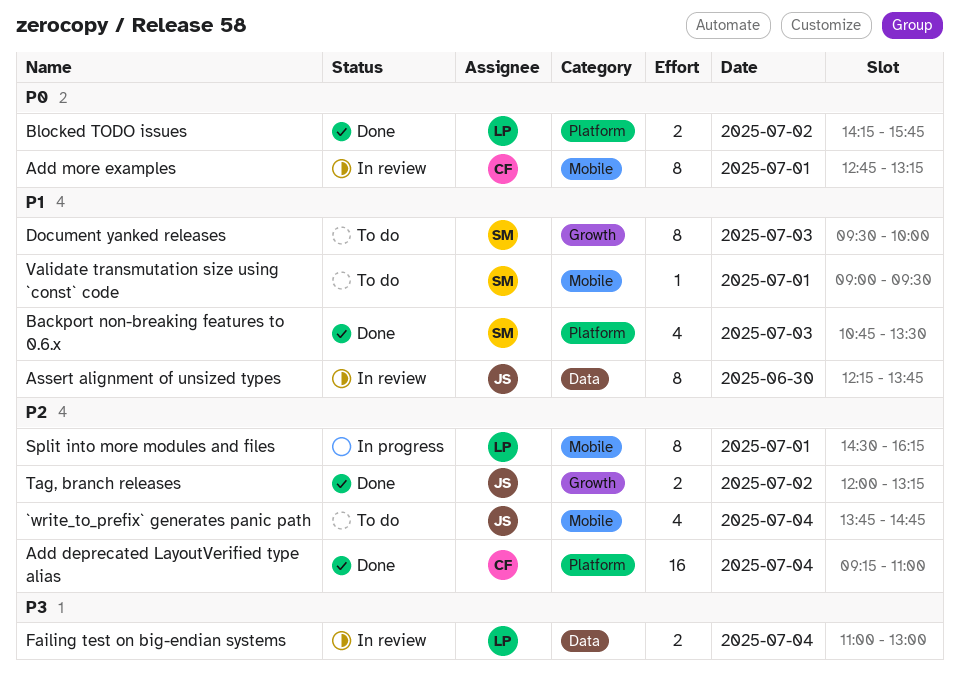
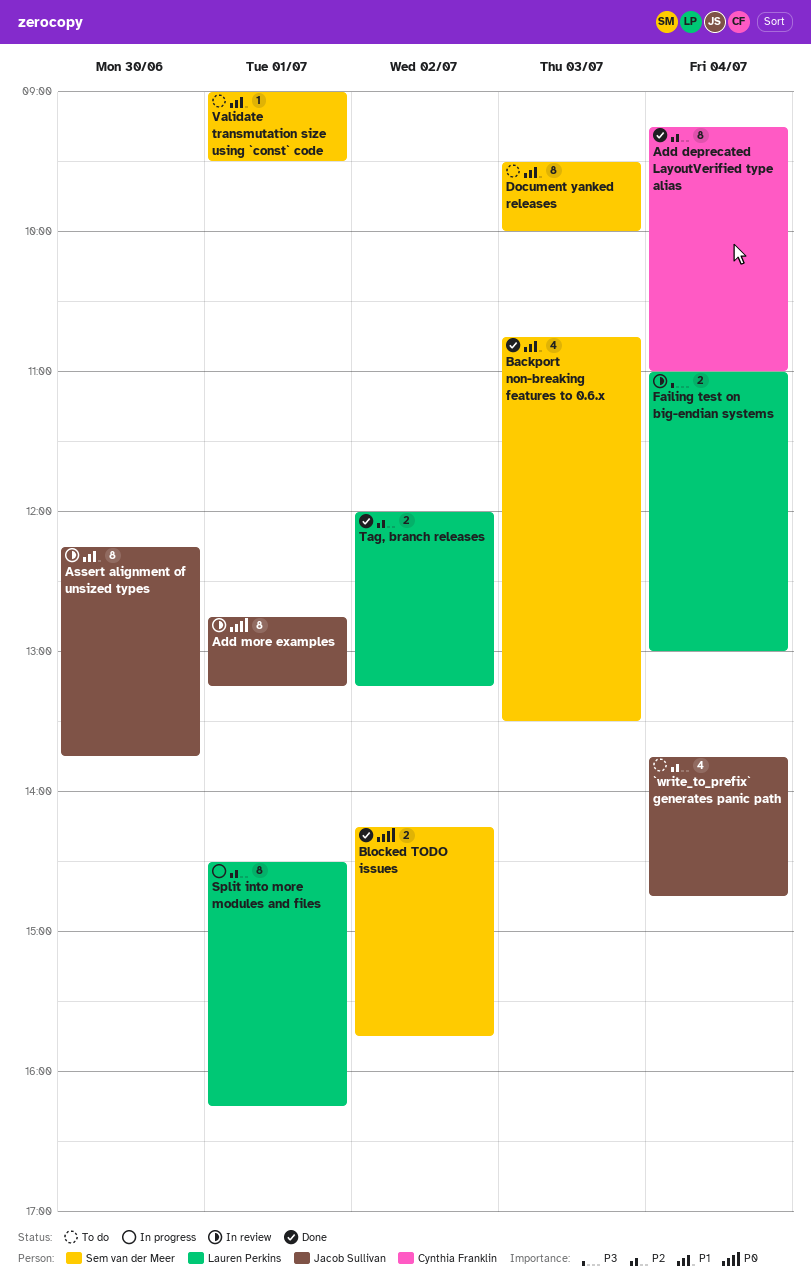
Add deprecated LayoutVerified type alias, estimate: 16 -> 8
Add more examples, owner: Cynthia Franklin -> Jacob Sullivan
Blocked TODO issues, owner: Lauren Perkins -> Sem van der Meer
Tag, branch releases, owner: Jacob Sullivan -> Lauren Perkins

